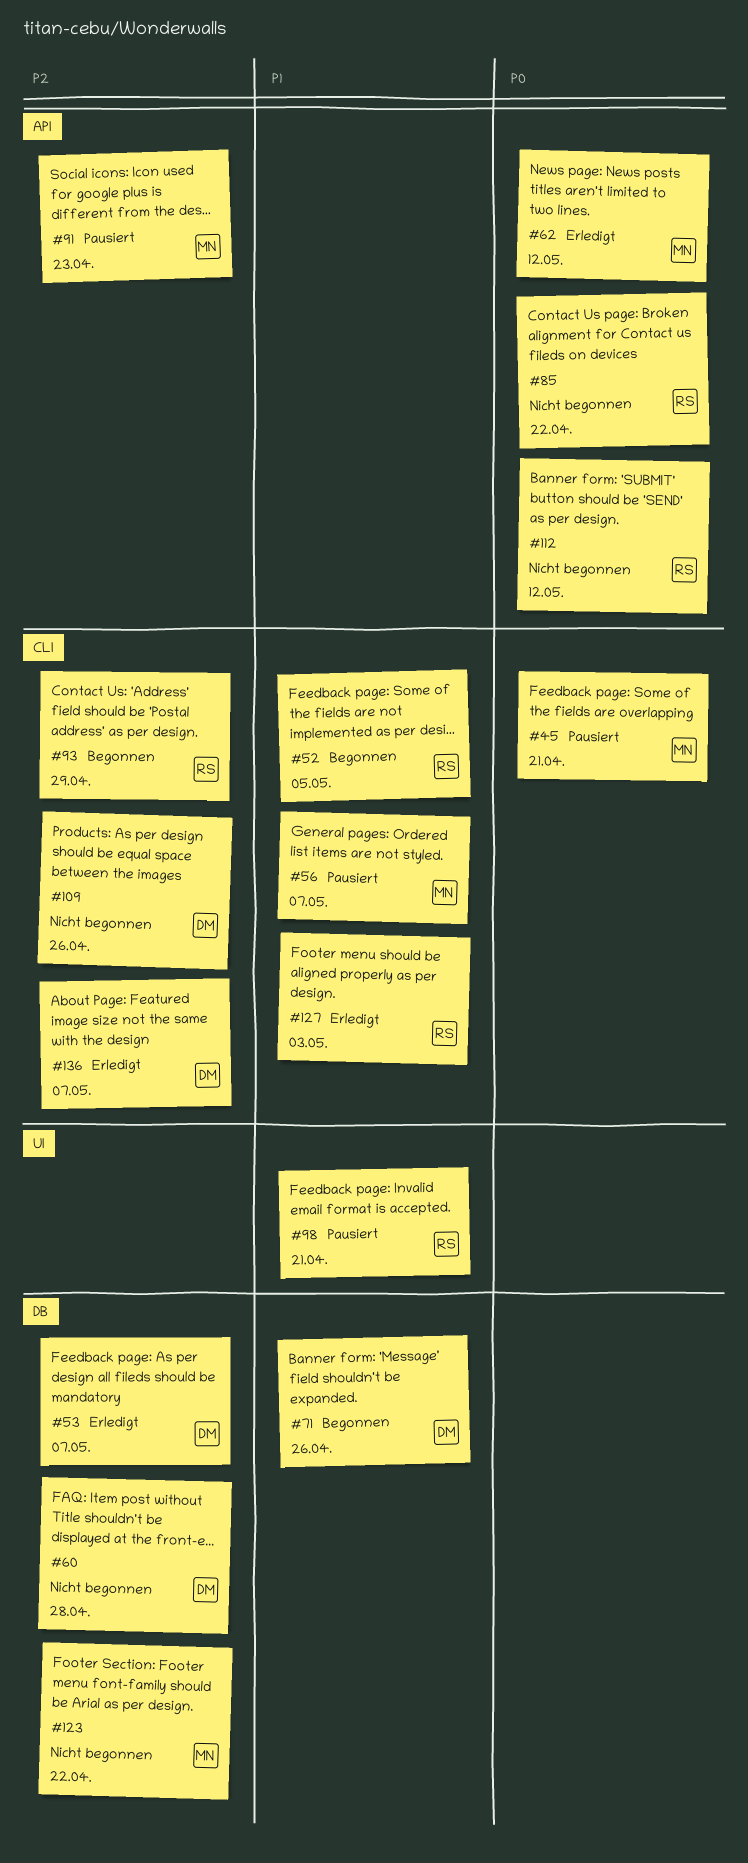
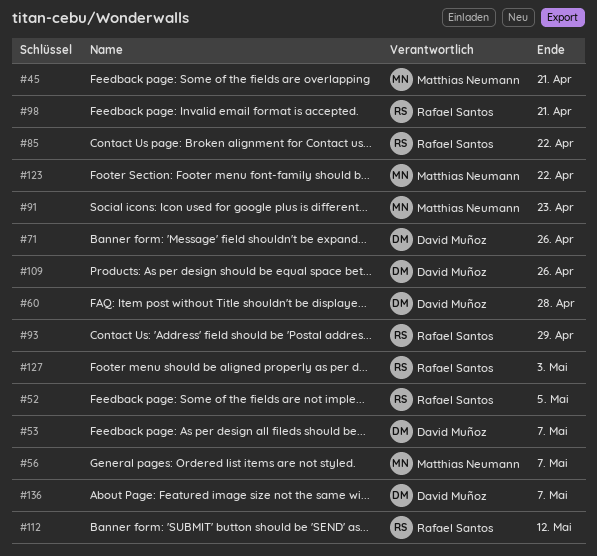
#62: present -> none

